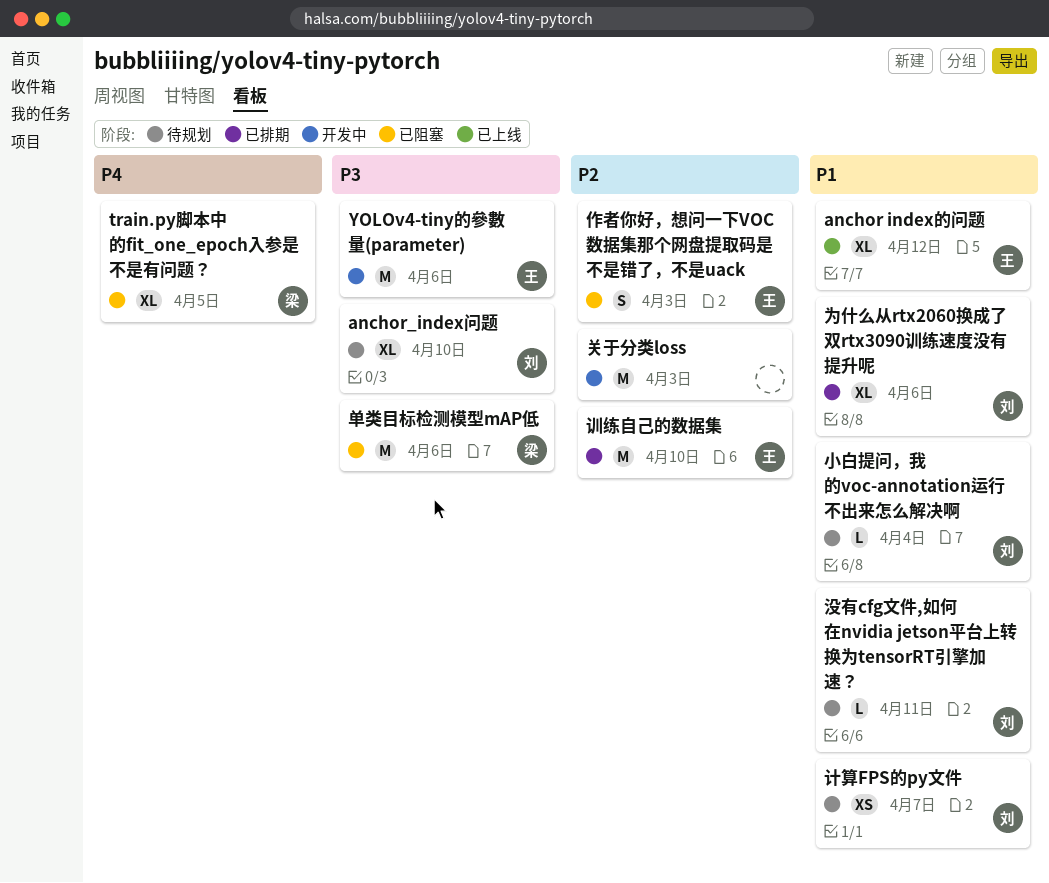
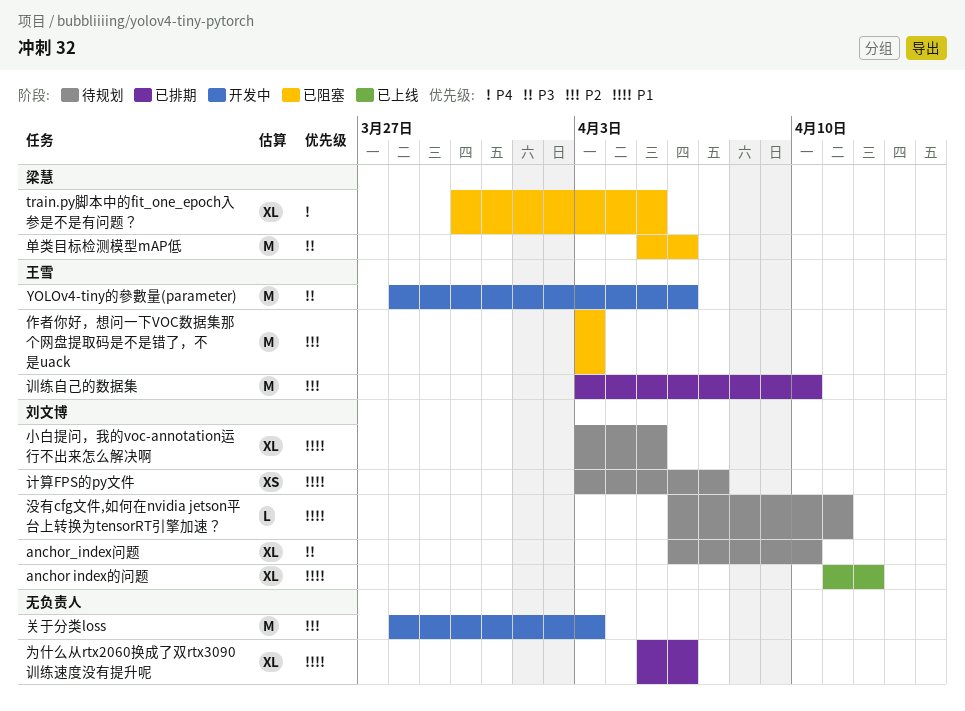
anchor index的问题, owner: 王雪 -> 刘文博
为什么从rtx2060换成了双rtx3090训练速度没有提升呢, owner: 刘文博 -> none
作者你好，想问一下VOC数据集那个网盘提取码是不是错了，不是uack, estimate: S -> M
小白提问，我的voc-annotation运行不出来怎么解决啊, estimate: L -> XL
小白提问，我的voc-annotation运行不出来怎么解决啊, due: Apr 4 -> Apr 5

